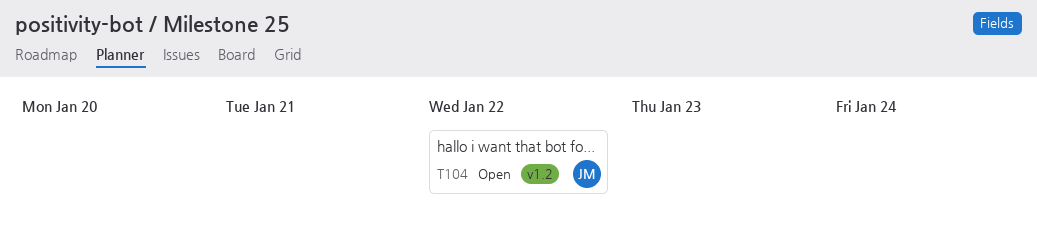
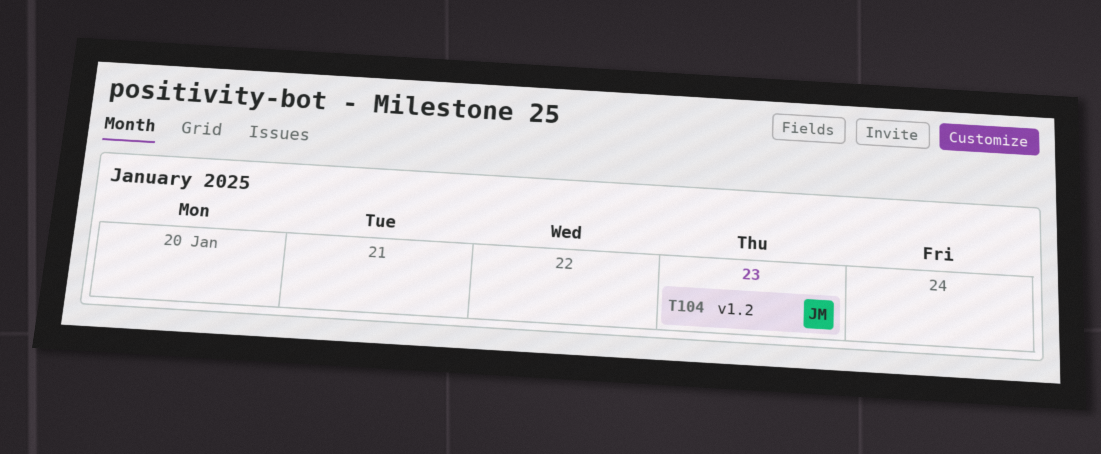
T104, due: Jan 22 -> Jan 23

